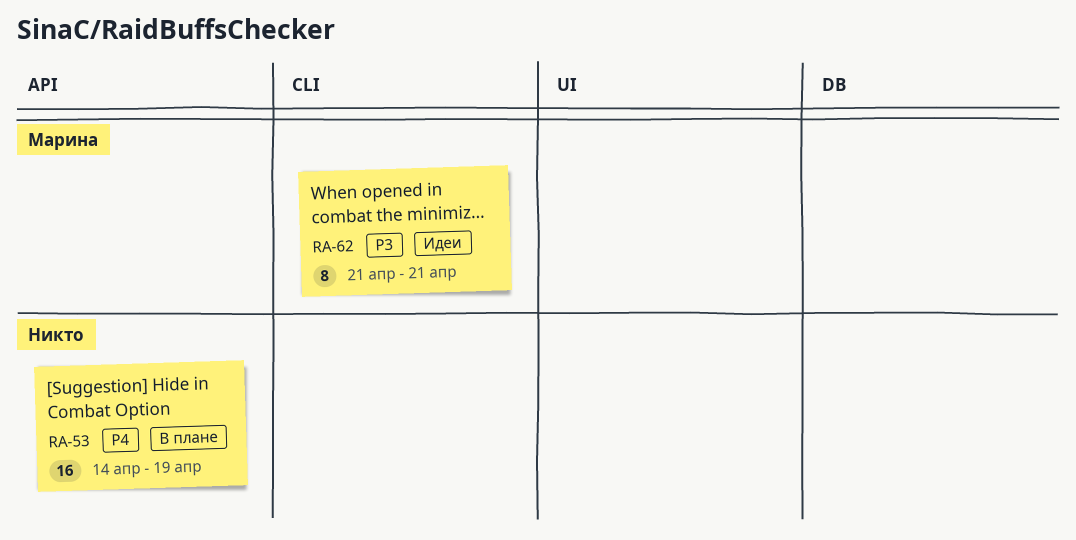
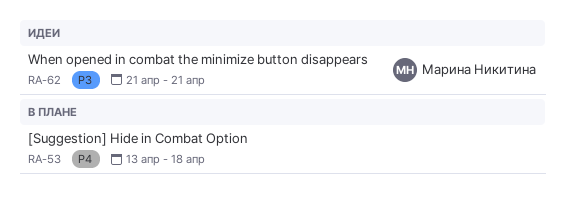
RA-53, start: Apr 14 -> Apr 13
RA-53, due: Apr 19 -> Apr 18

